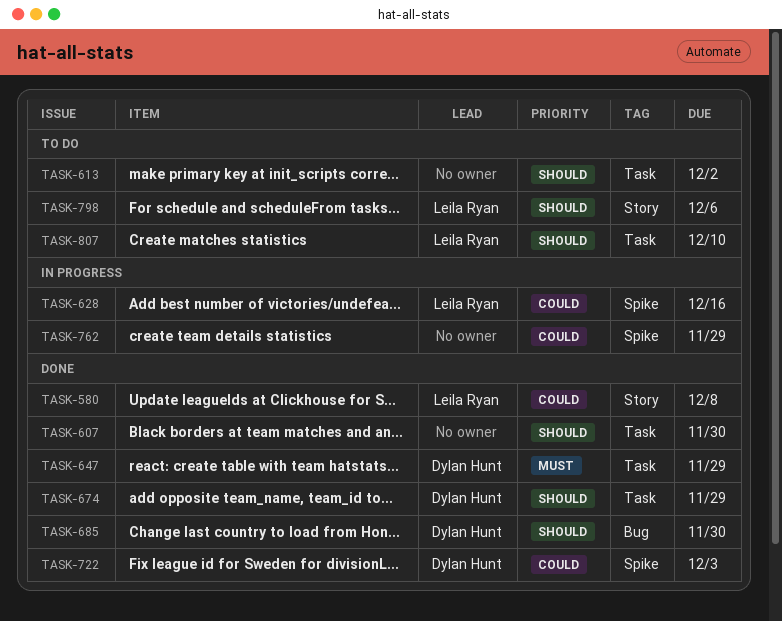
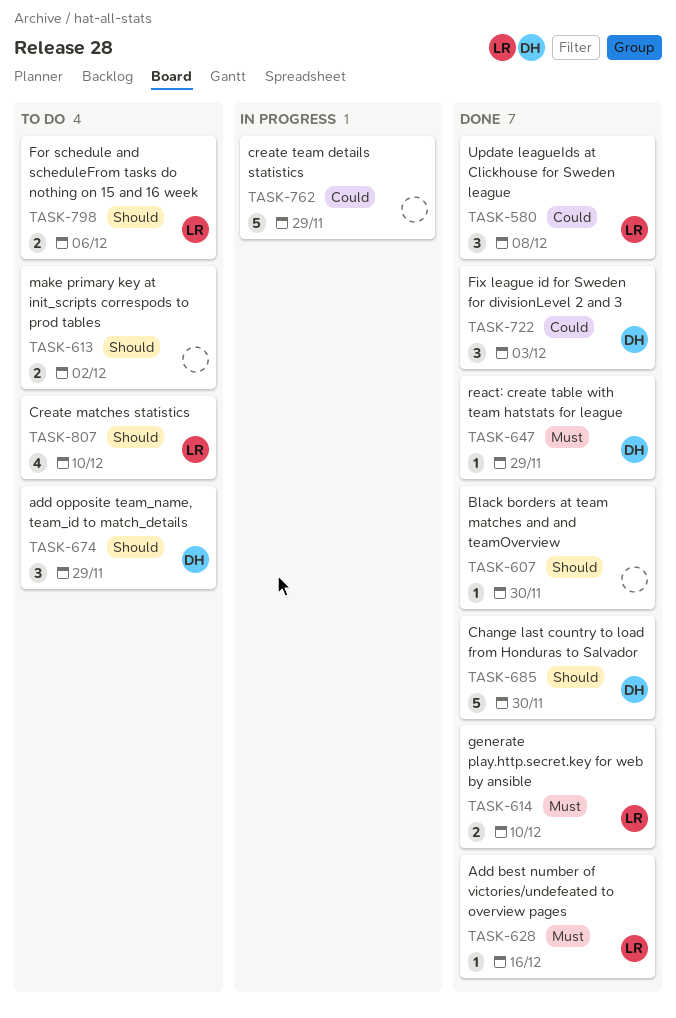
TASK-614: none -> present
TASK-628, status: In progress -> Done
TASK-628, priority: Could -> Must
TASK-674, status: Done -> To do

